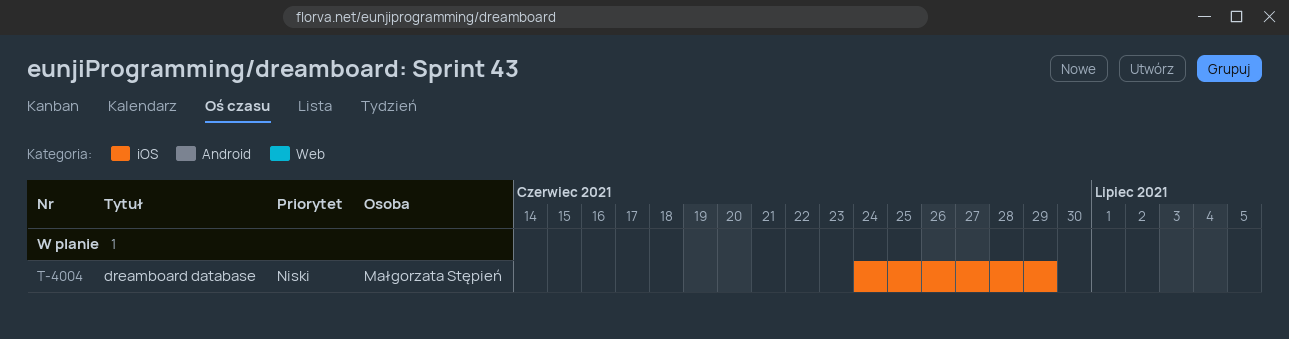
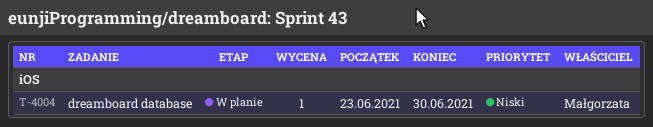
T-4004, start: Jun 24 -> Jun 23
T-4004, due: Jun 29 -> Jun 30

